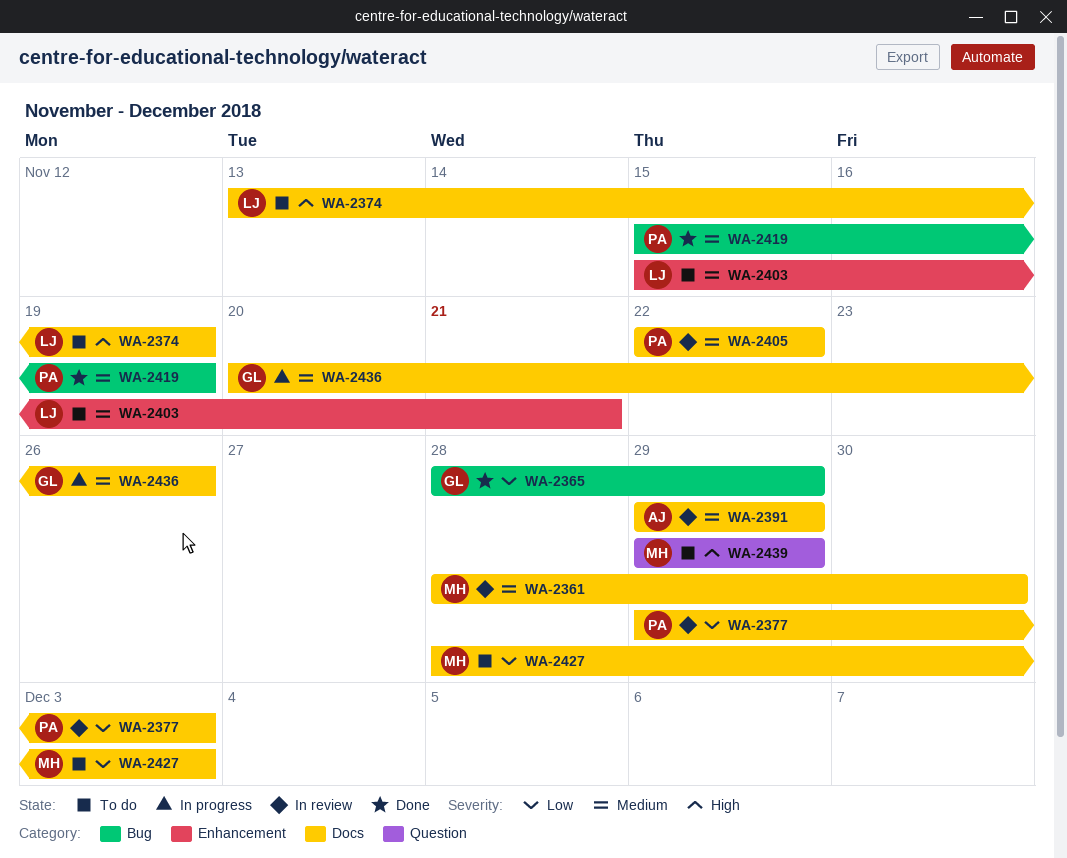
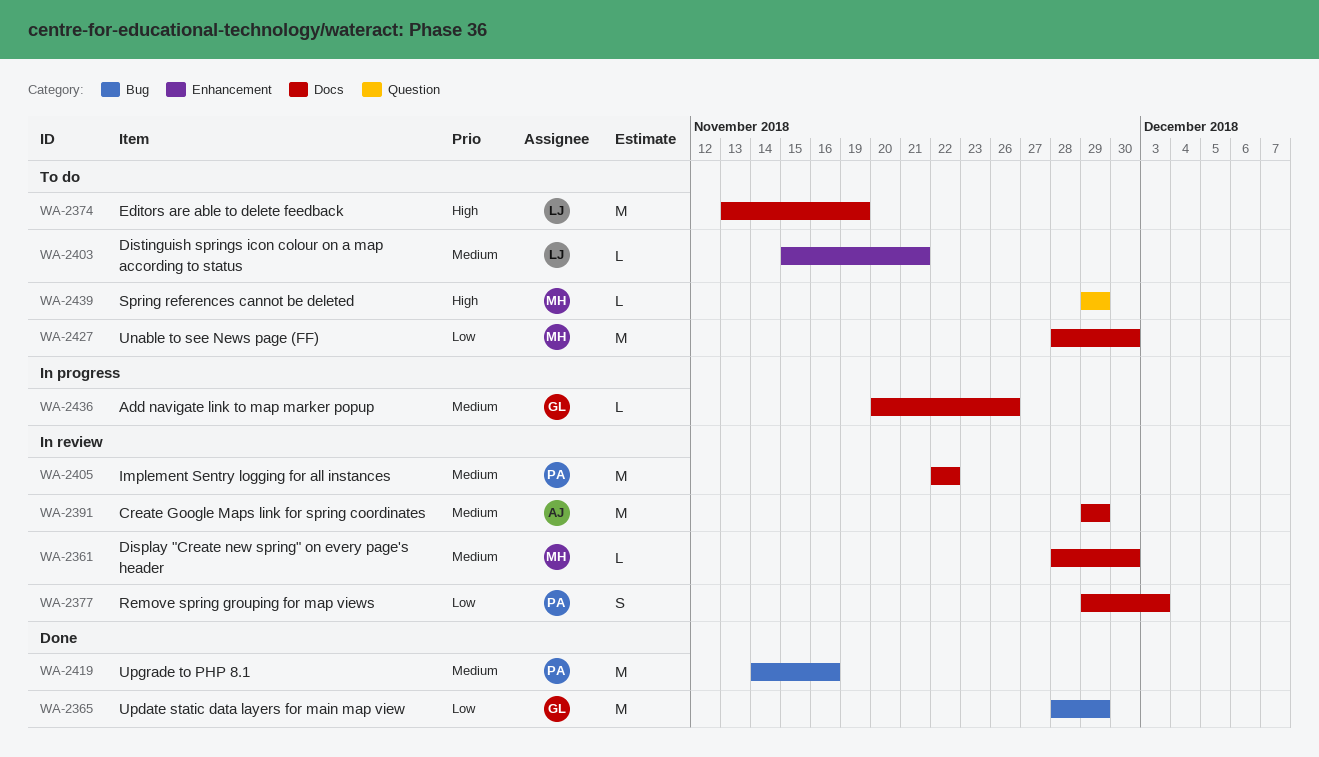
WA-2419, start: Nov 15 -> Nov 14
WA-2419, due: Nov 19 -> Nov 16
WA-2427, due: Dec 3 -> Nov 30

